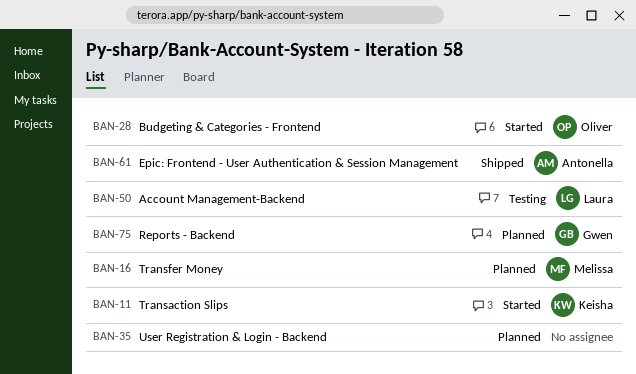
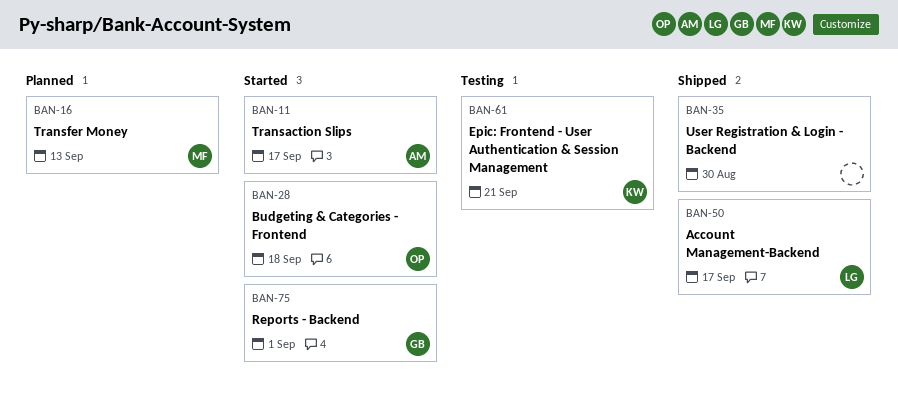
BAN-11, owner: Keisha -> Antonella
BAN-35, status: Planned -> Shipped
BAN-50, status: Testing -> Shipped
BAN-61, status: Shipped -> Testing
BAN-61, owner: Antonella -> Keisha
BAN-75, status: Planned -> Started

